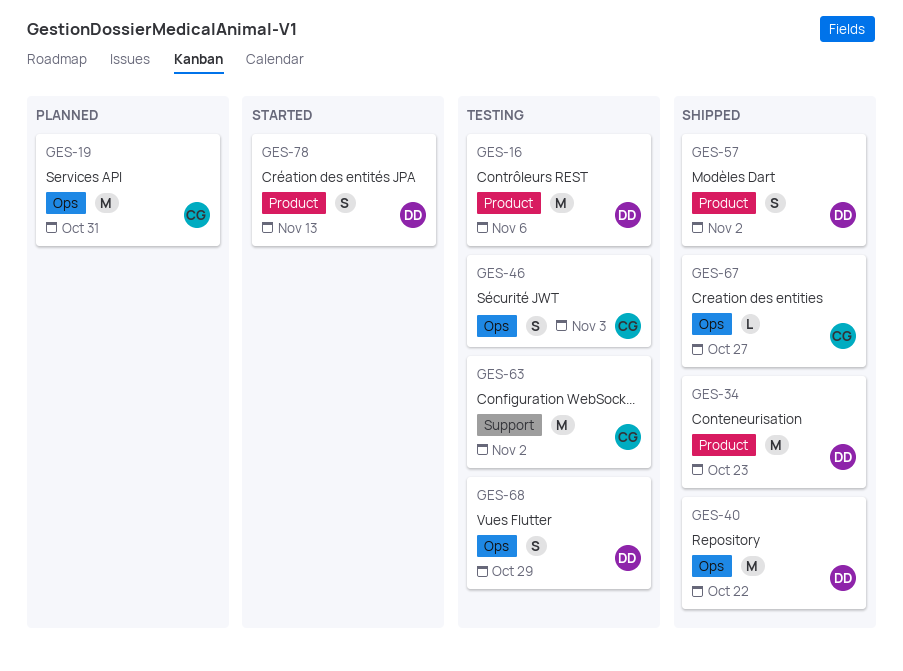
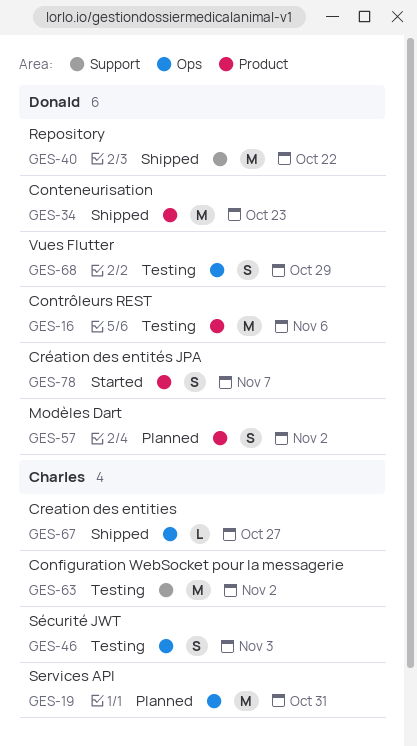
GES-40, label: Ops -> Support
GES-57, status: Shipped -> Planned
GES-78, due: Nov 13 -> Nov 7

